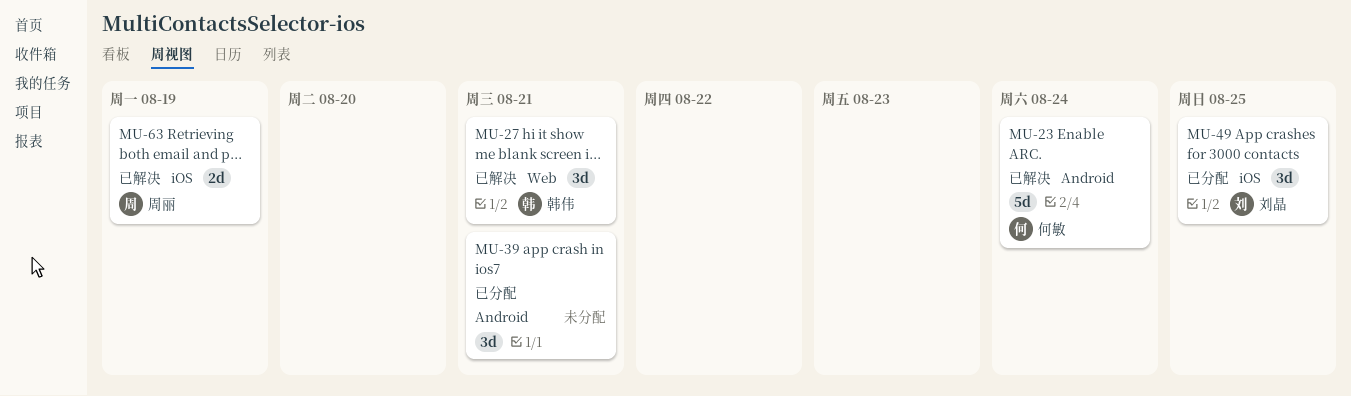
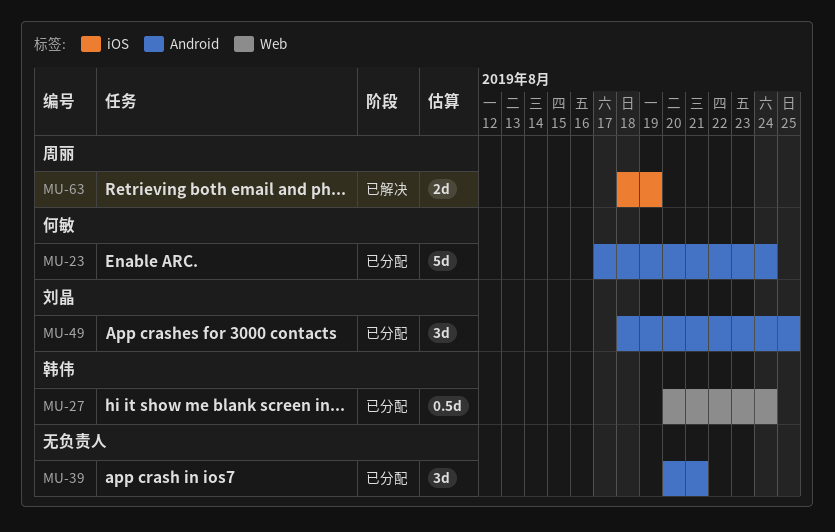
MU-23, status: 已解决 -> 已分配
MU-27, status: 已解决 -> 已分配
MU-27, estimate: 3d -> 0.5d
MU-27, due: Aug 21 -> Aug 24
MU-49, label: iOS -> Android

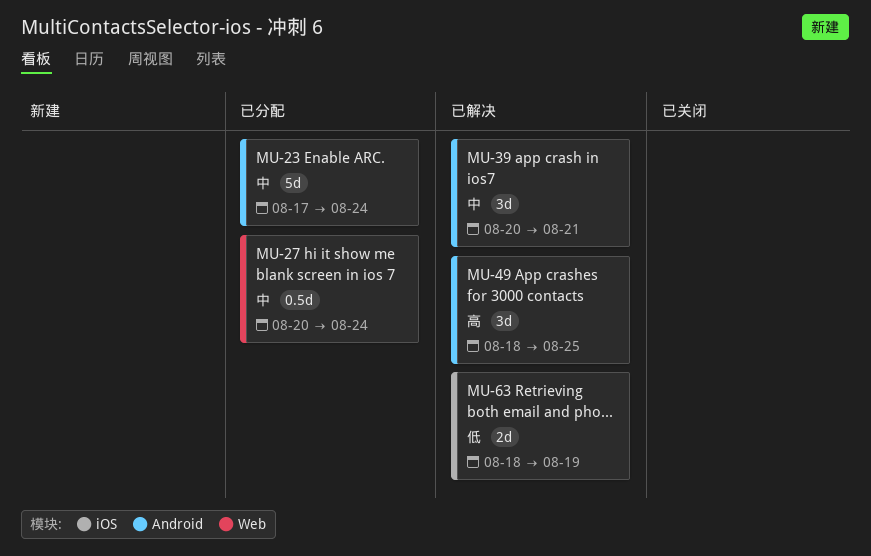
MU-39, status: 已分配 -> 已解决
MU-49, status: 已分配 -> 已解决

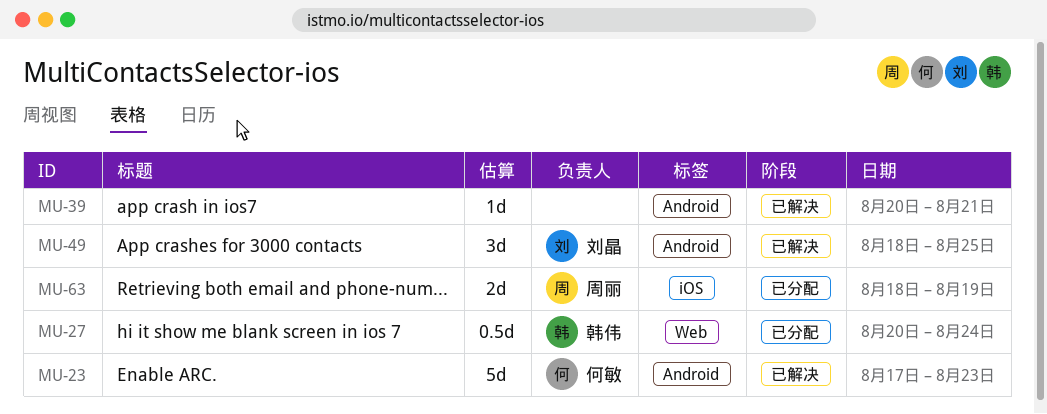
MU-23, status: 已分配 -> 已解决
MU-23, due: Aug 24 -> Aug 23
MU-39, estimate: 3d -> 1d
MU-63, status: 已解决 -> 已分配

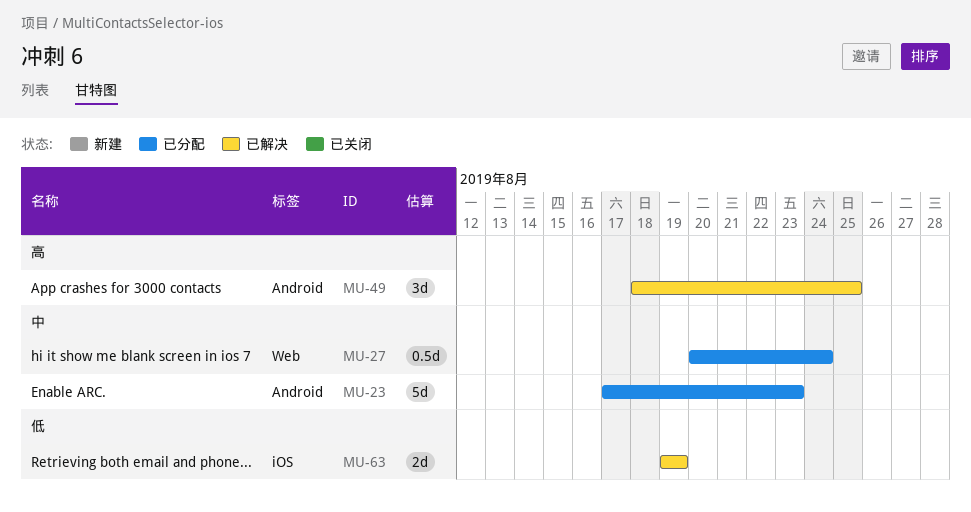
MU-23, status: 已解决 -> 已分配
MU-39: present -> none
MU-63, status: 已分配 -> 已解决
MU-63, start: Aug 18 -> Aug 19

